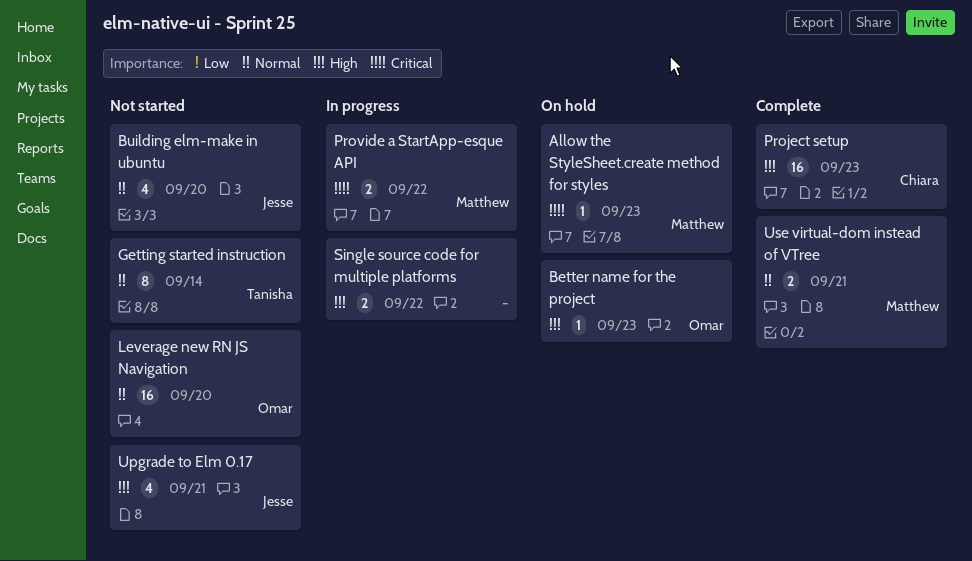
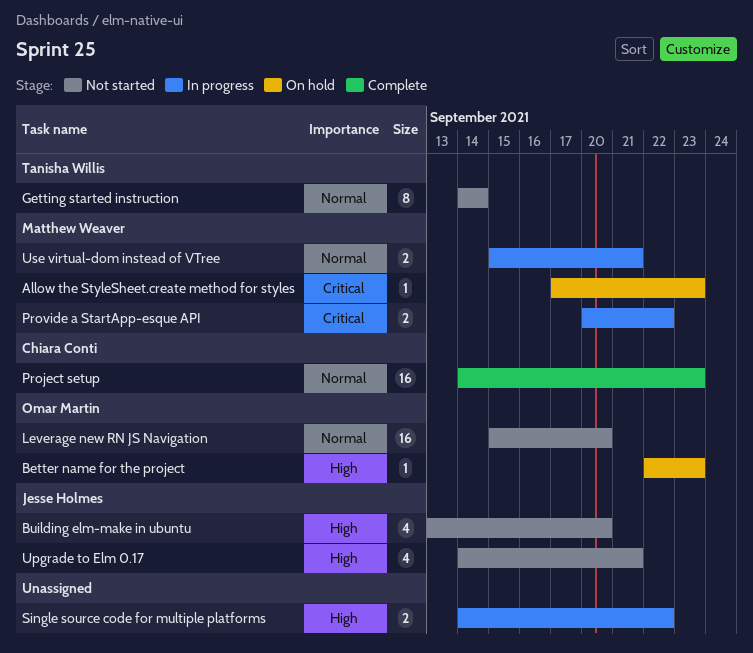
Building elm-make in ubuntu, priority: Normal -> High
Project setup, priority: High -> Normal
Use virtual-dom instead of VTree, status: Complete -> In progress

